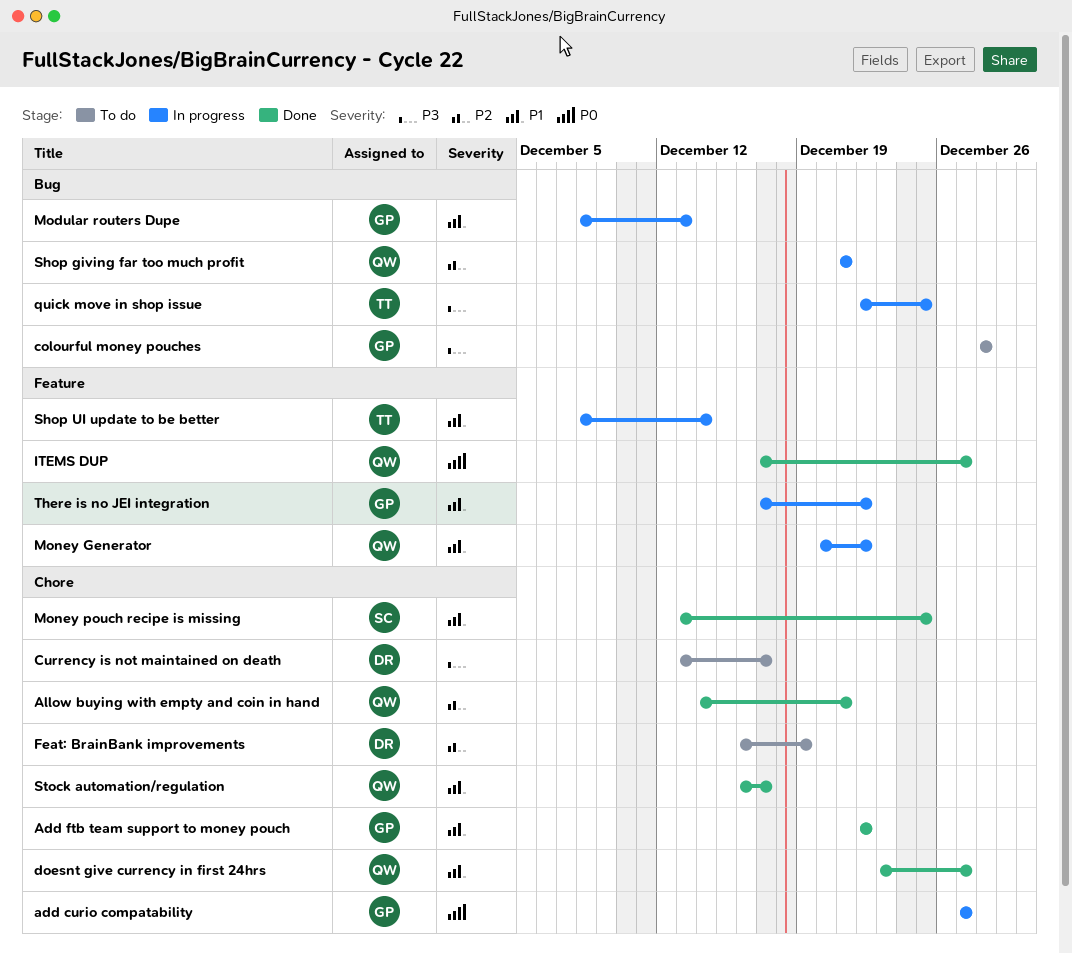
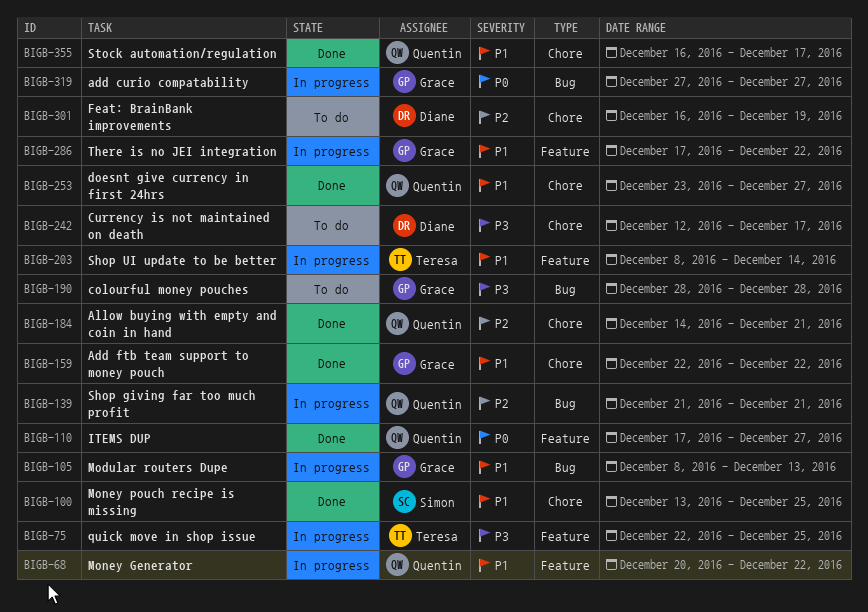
add curio compatability, label: Chore -> Bug
Currency is not maintained on death, start: Dec 13 -> Dec 12
quick move in shop issue, label: Bug -> Feature

